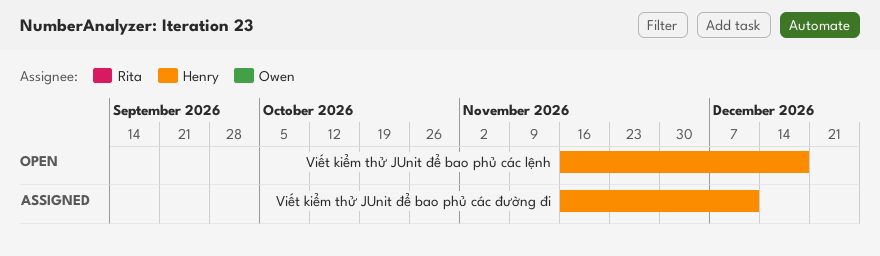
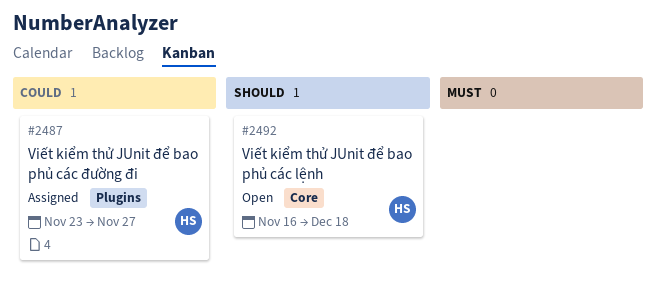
Viết kiểm thử JUnit để bao phủ các đường đi, start: Nov 16 -> Nov 23
Viết kiểm thử JUnit để bao phủ các đường đi, due: Dec 11 -> Nov 27

